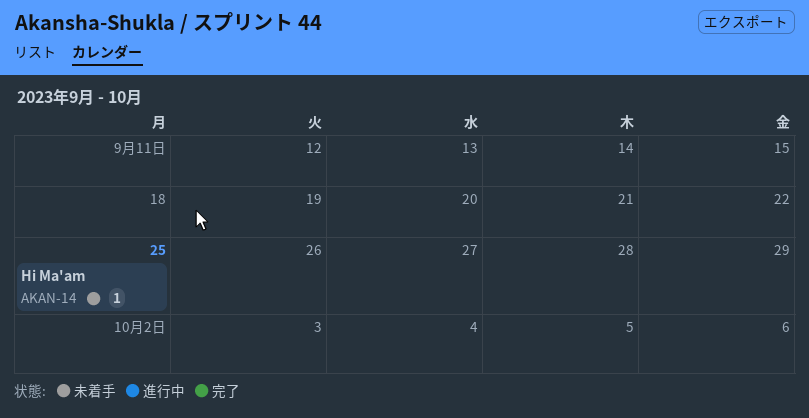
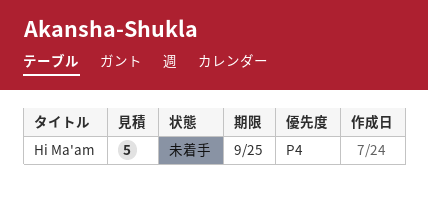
Hi Ma'am, estimate: 1 -> 5

